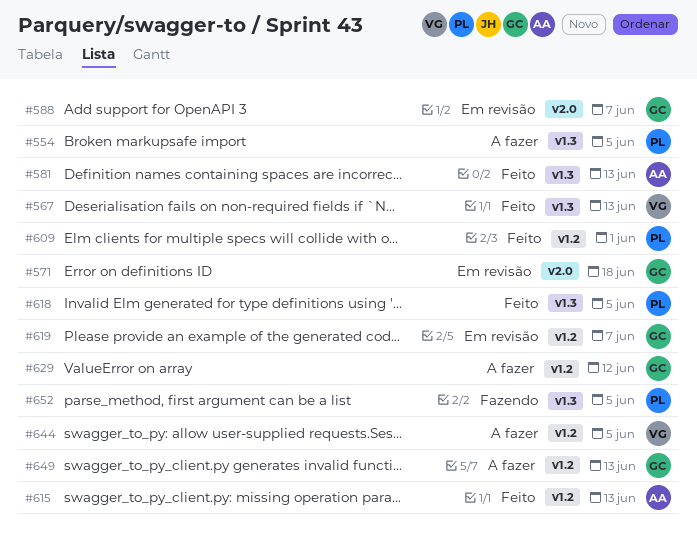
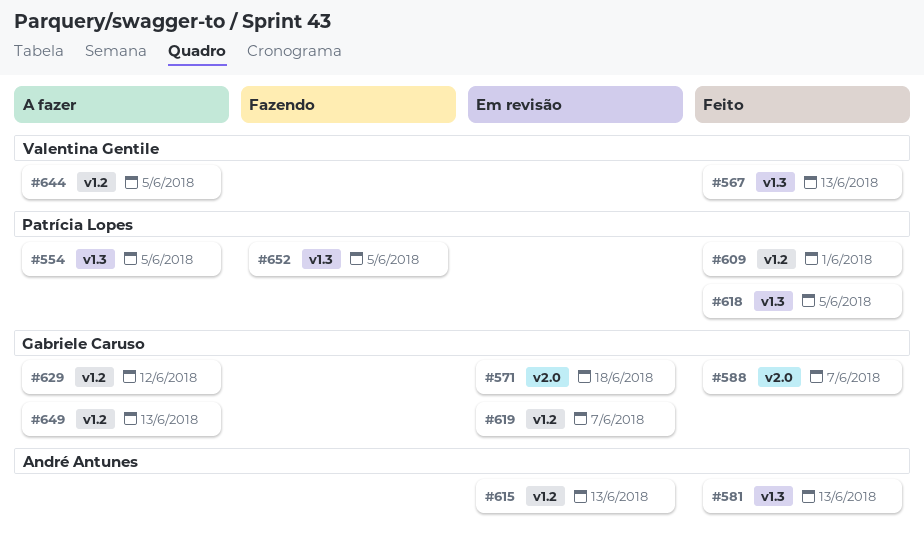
#588, status: Em revisão -> Feito
#615, status: Feito -> Em revisão

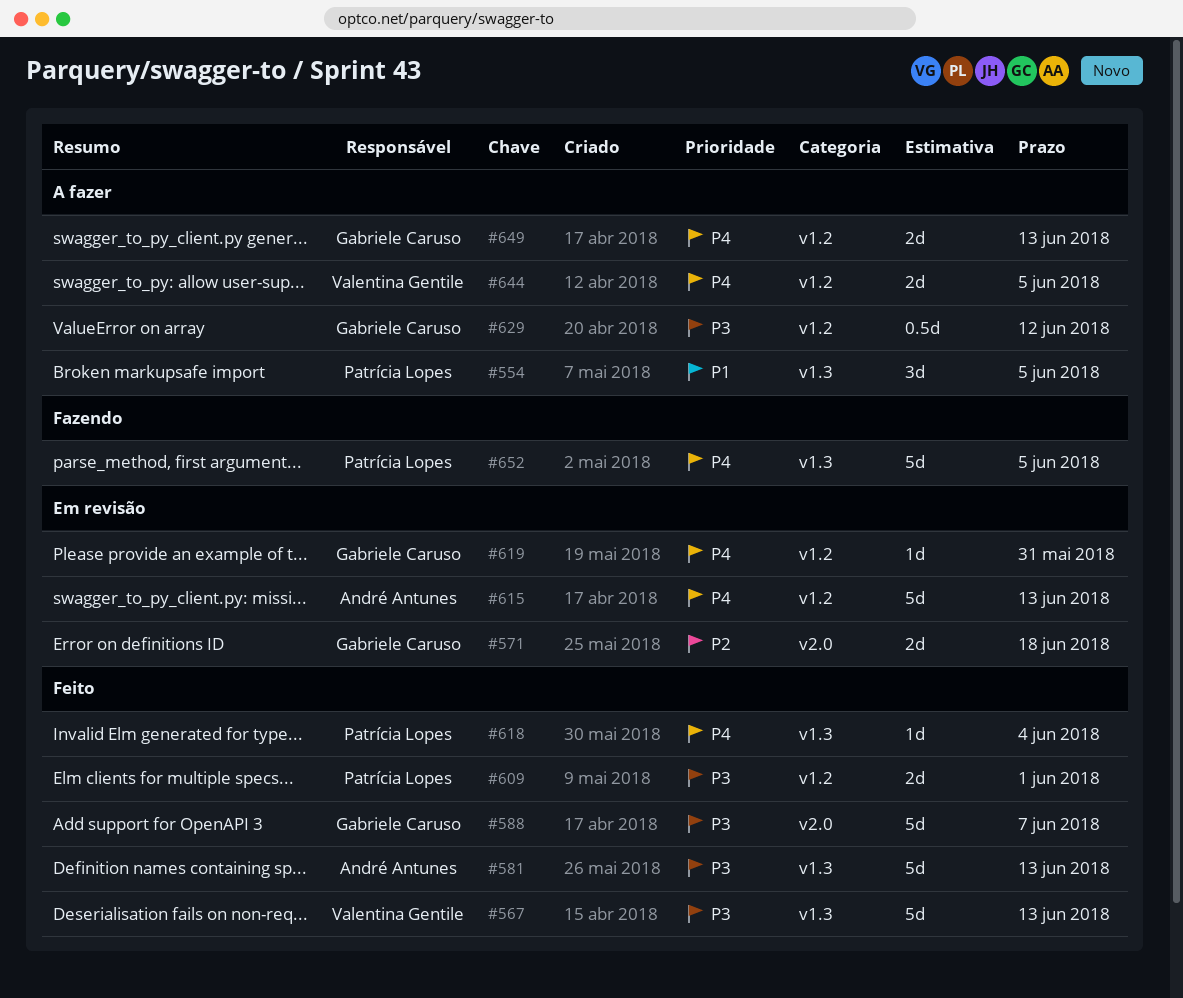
#618, due: Jun 5 -> Jun 4
#619, due: Jun 7 -> May 31

